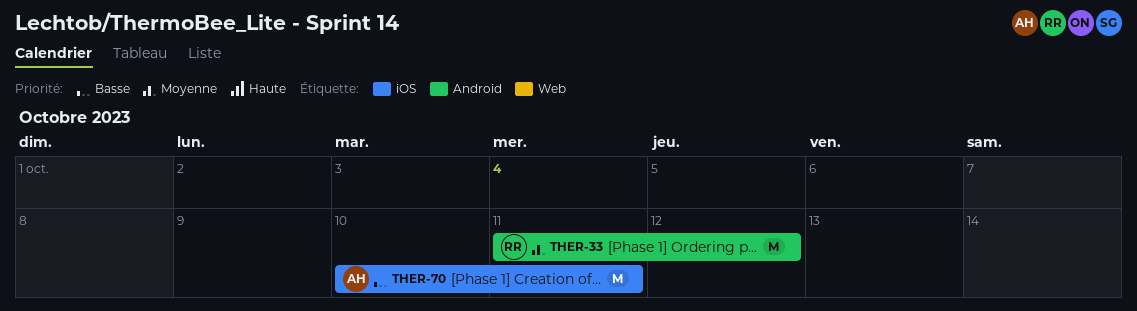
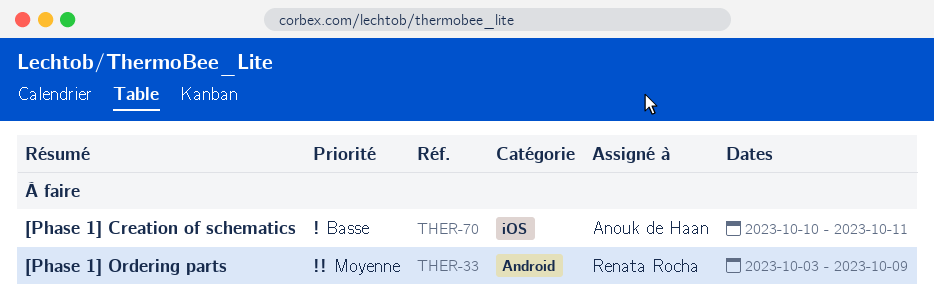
THER-33, start: Oct 11 -> Oct 3
THER-33, due: Oct 12 -> Oct 9

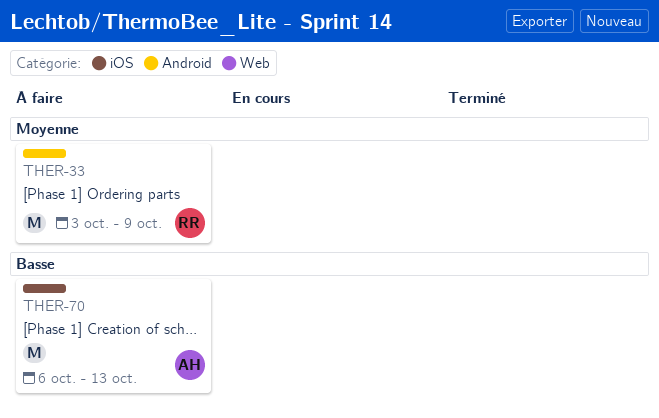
THER-70, start: Oct 10 -> Oct 6
THER-70, due: Oct 11 -> Oct 13

